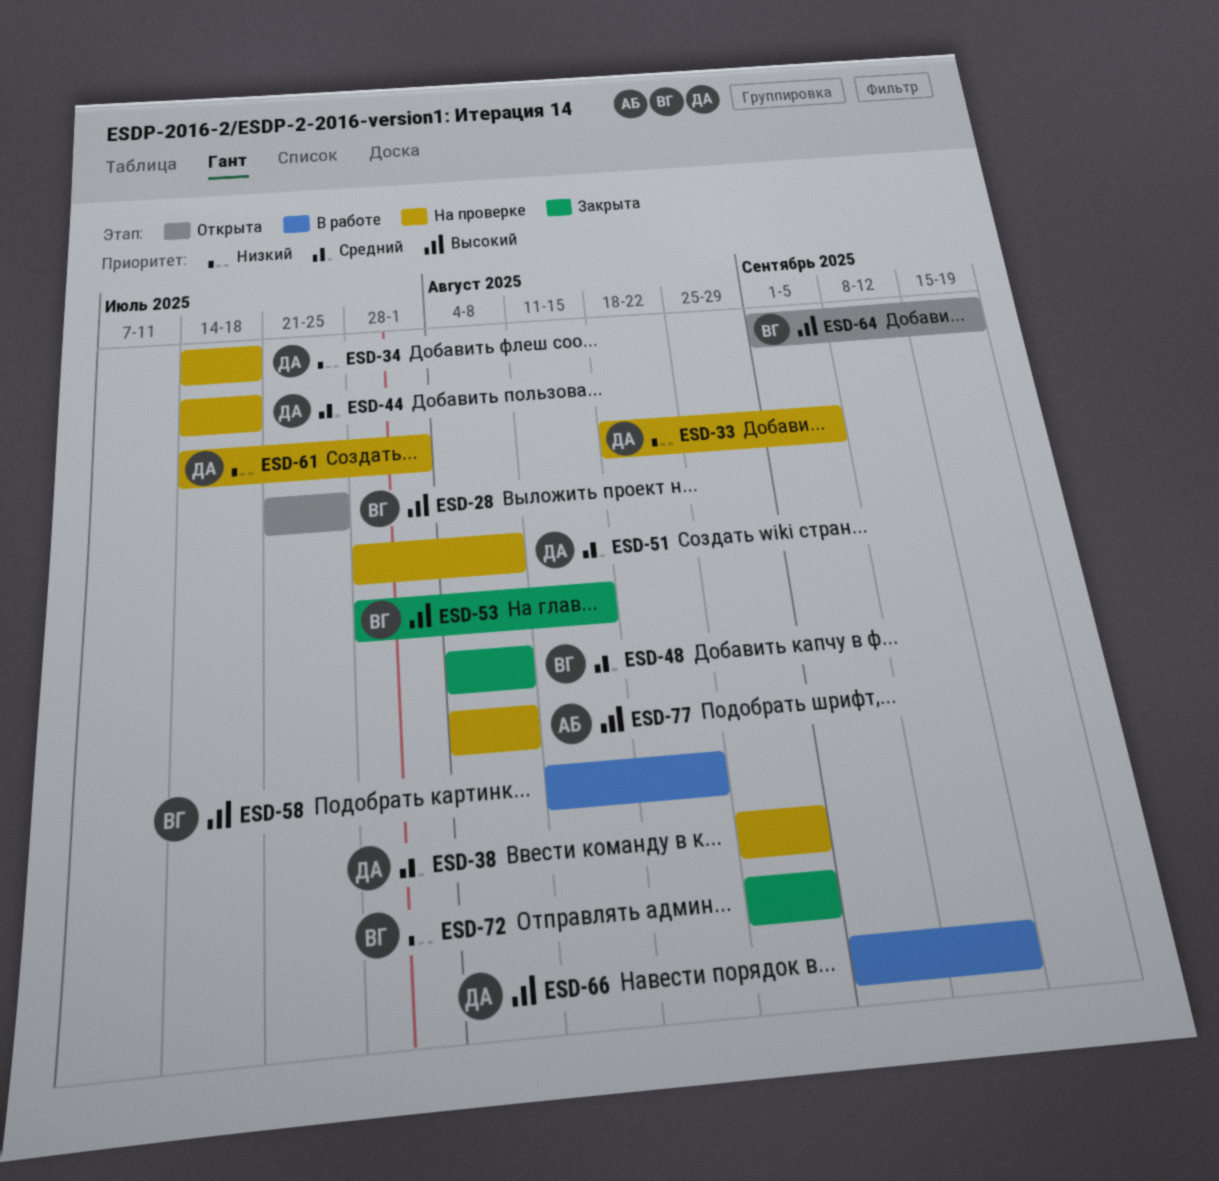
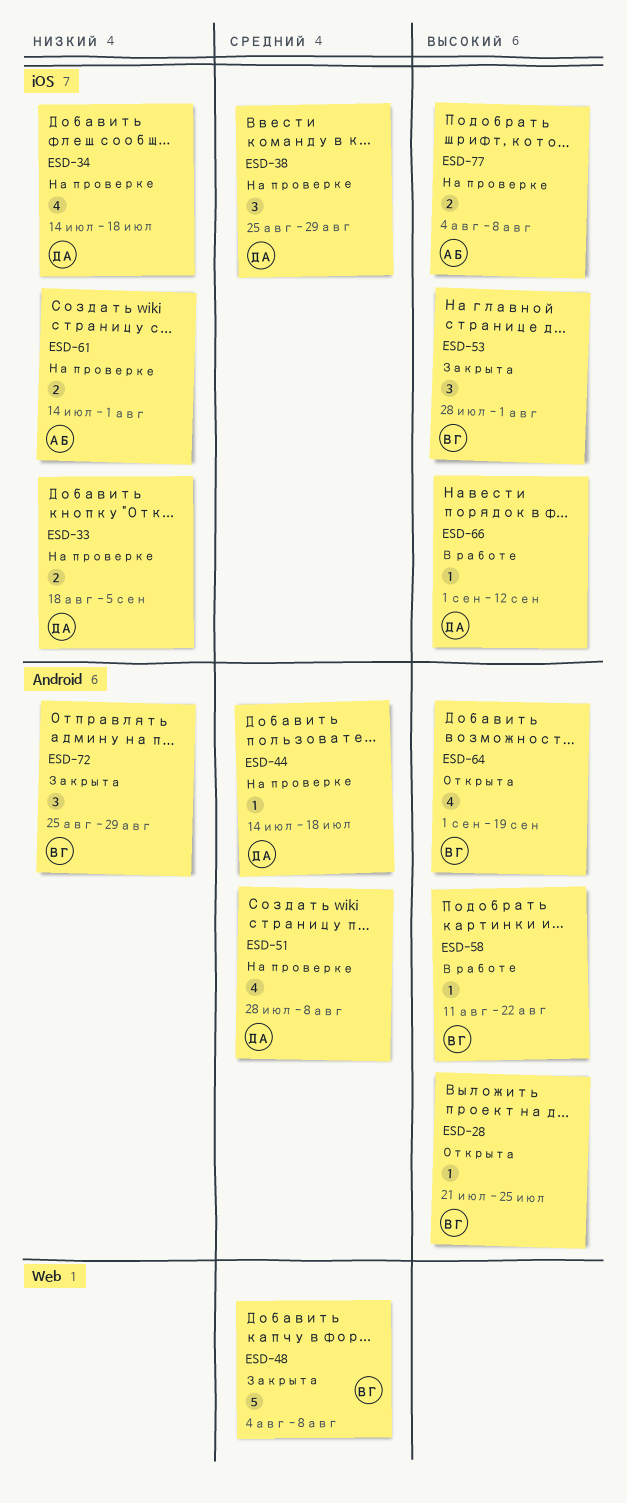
ESD-53, due: Aug 15 -> Aug 1
ESD-61, owner: ДА -> АБ

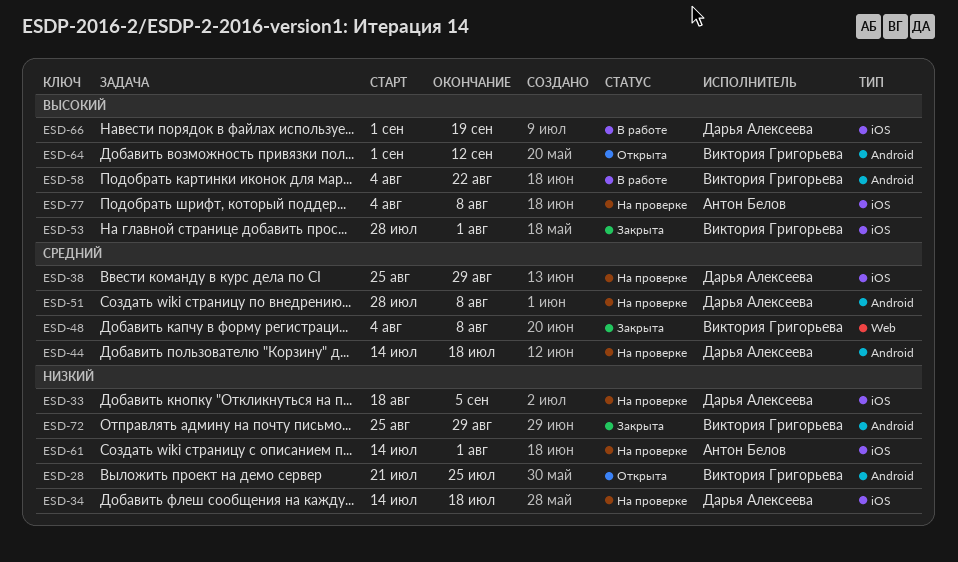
ESD-28, priority: Высокий -> Низкий
ESD-58, start: Aug 11 -> Aug 4
ESD-64, due: Sep 19 -> Sep 12
ESD-66, due: Sep 12 -> Sep 19

